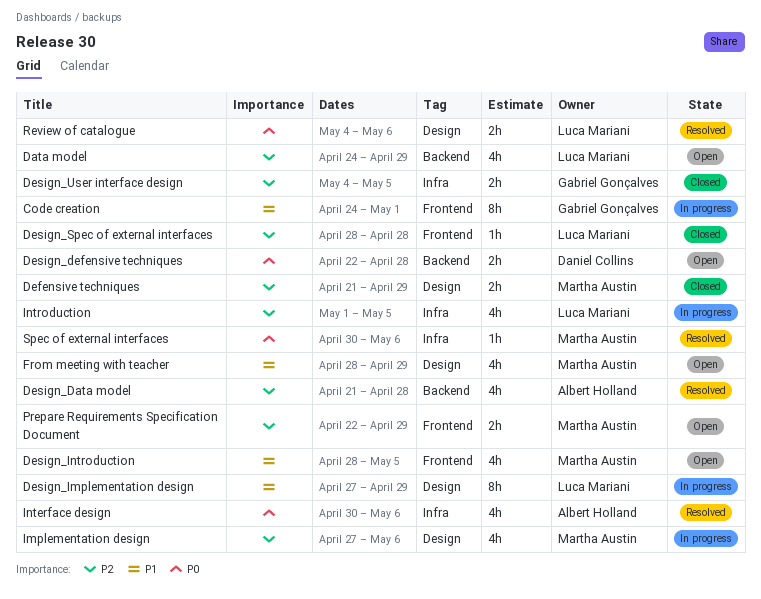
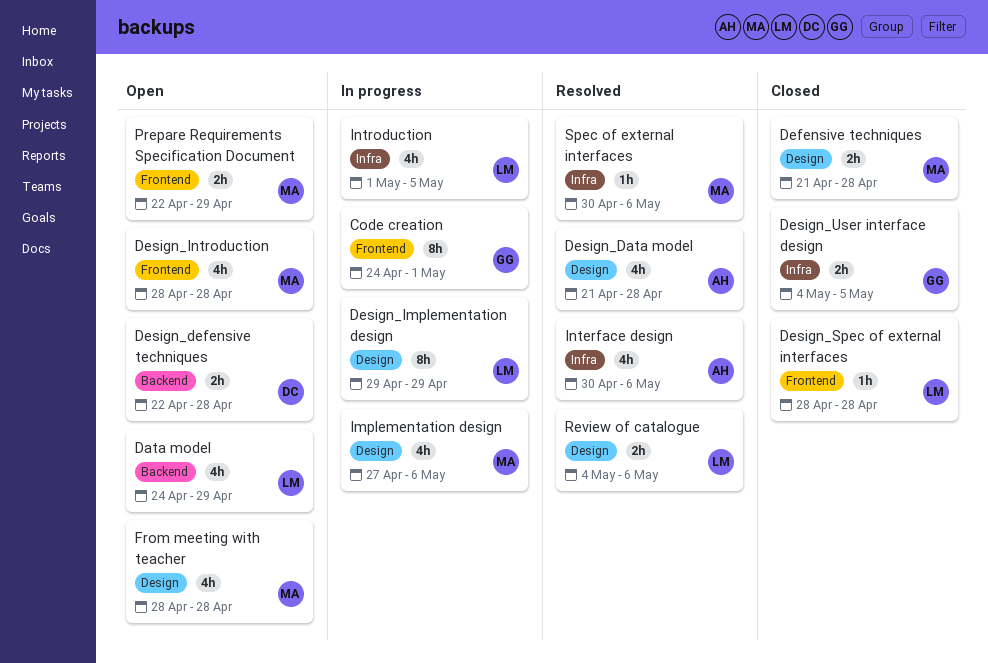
Defensive techniques, due: Apr 29 -> Apr 28
Design_Data model, label: Backend -> Design
Design_Implementation design, start: Apr 27 -> Apr 29
Design_Introduction, due: May 5 -> Apr 28
From meeting with teacher, due: Apr 29 -> Apr 28

